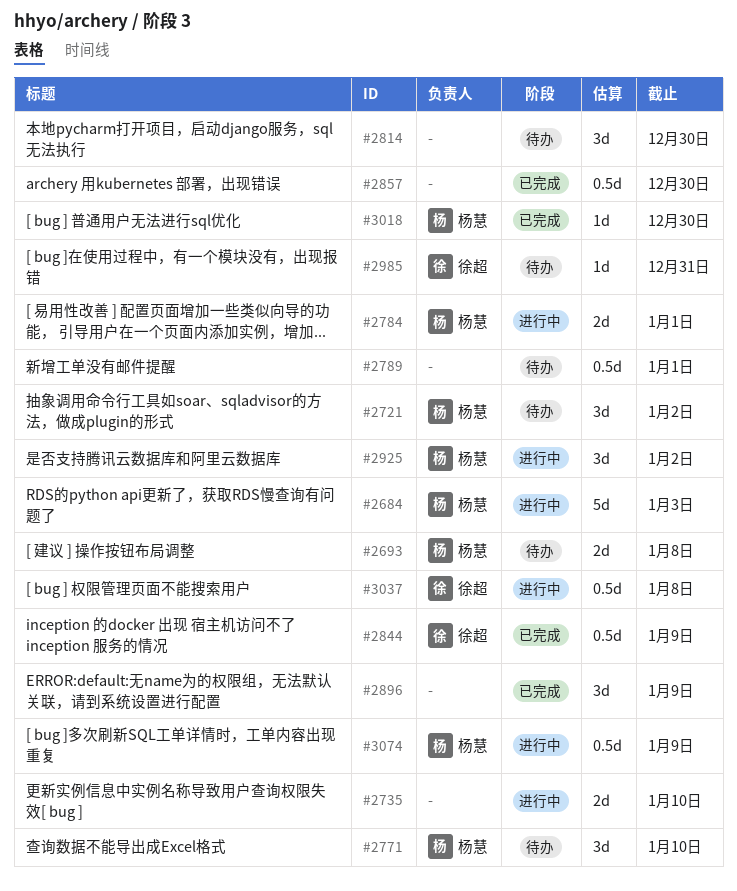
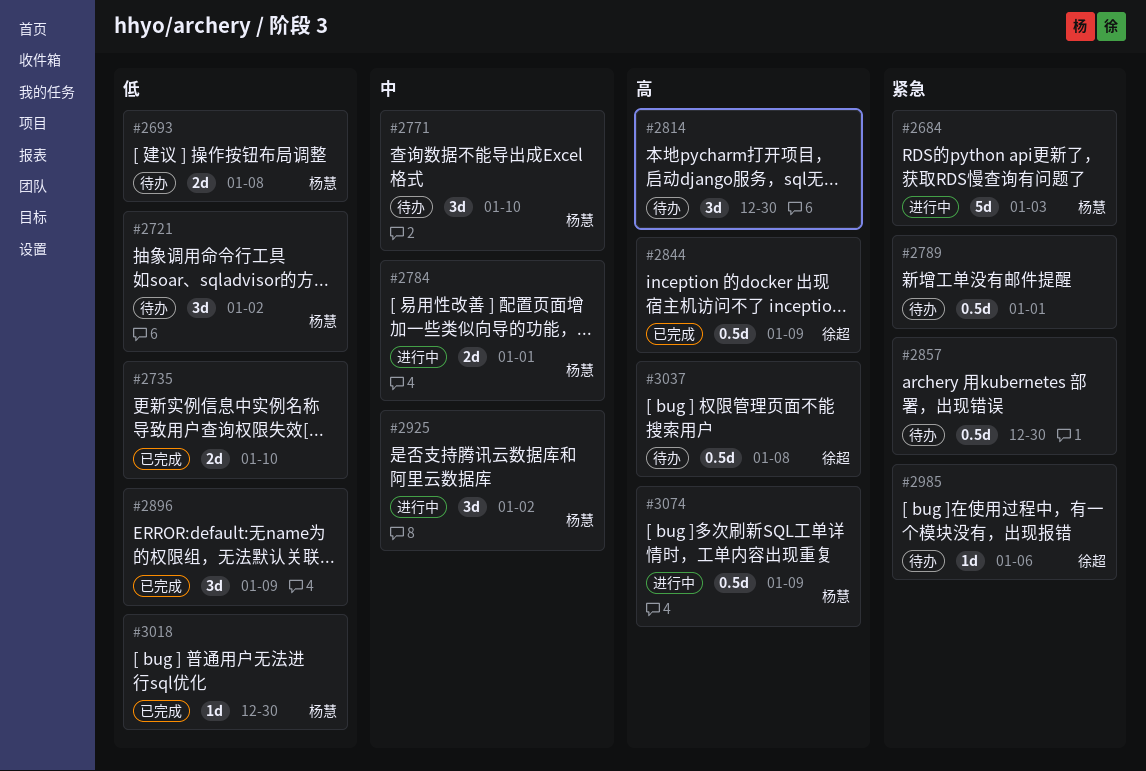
#2735, status: 进行中 -> 已完成
#2857, status: 已完成 -> 待办
#2985, due: Dec 31 -> Jan 6
#3037, status: 进行中 -> 待办

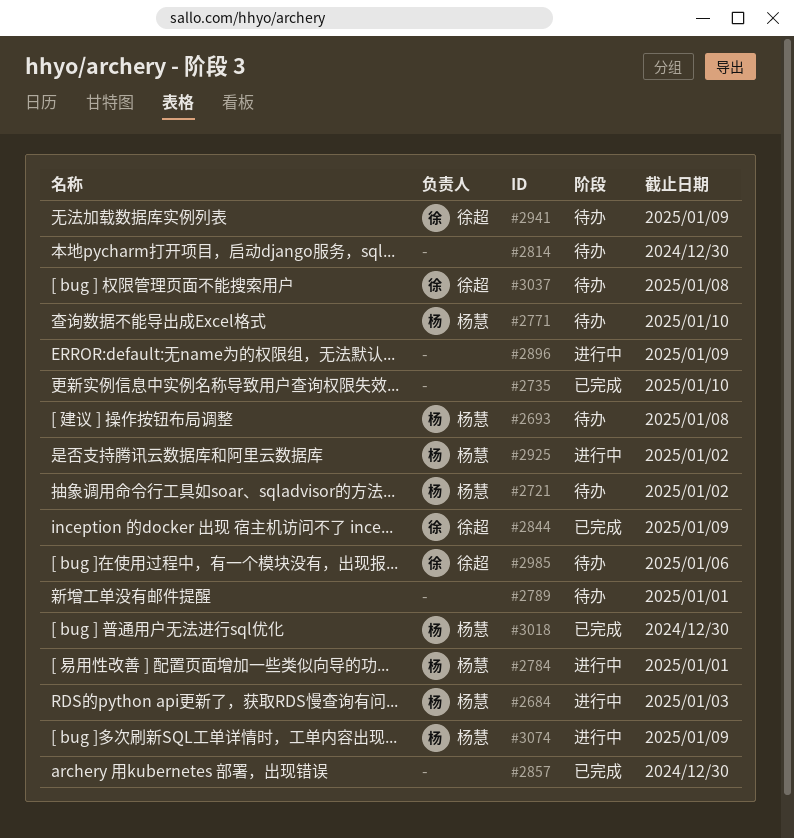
#2857, status: 待办 -> 已完成
#2896, status: 已完成 -> 进行中
#2941: none -> present

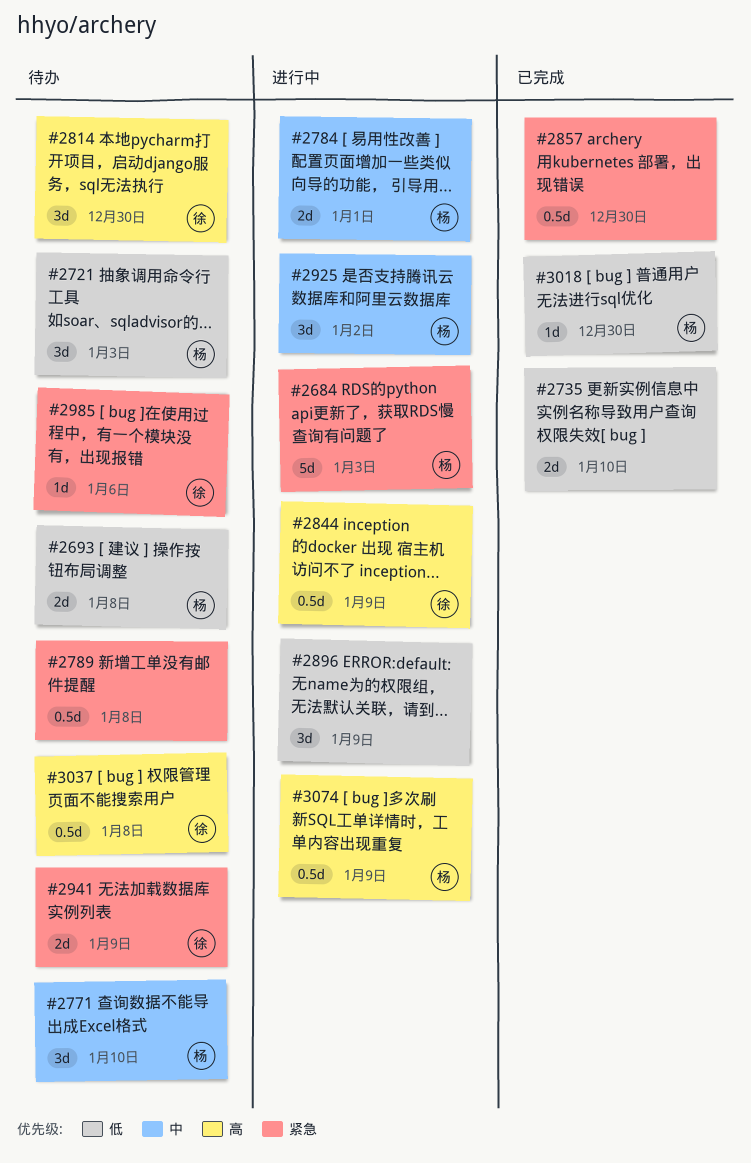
#2721, due: Jan 2 -> Jan 3
#2789, due: Jan 1 -> Jan 8
#2814, owner: none -> 徐超
#2844, status: 已完成 -> 进行中

